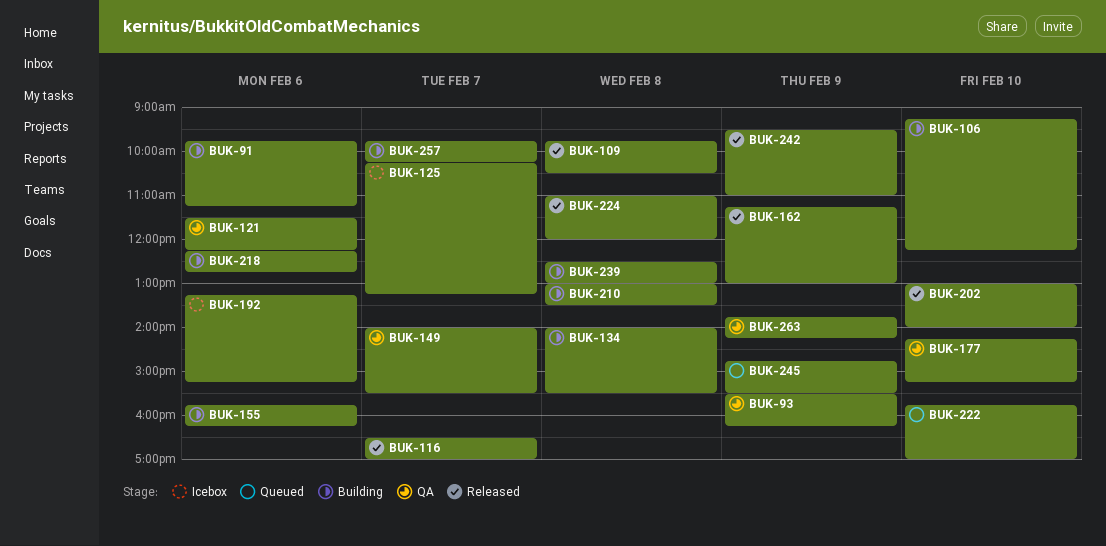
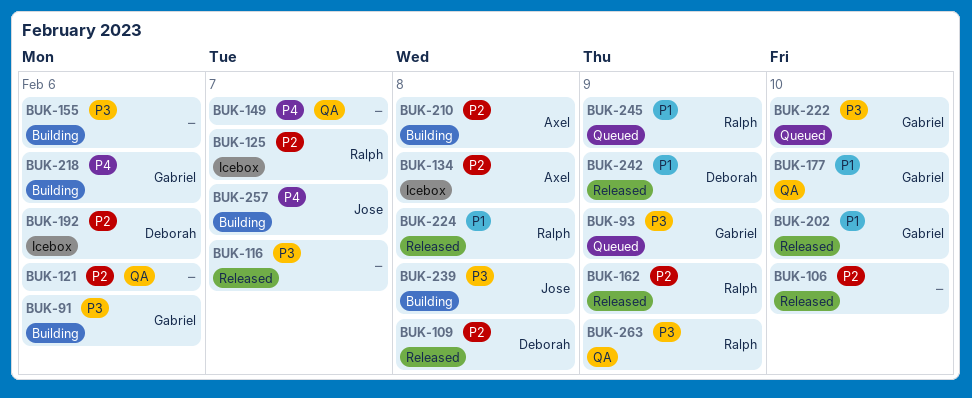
BUK-93, status: QA -> Queued
BUK-106, status: Building -> Released
BUK-134, status: Building -> Icebox

